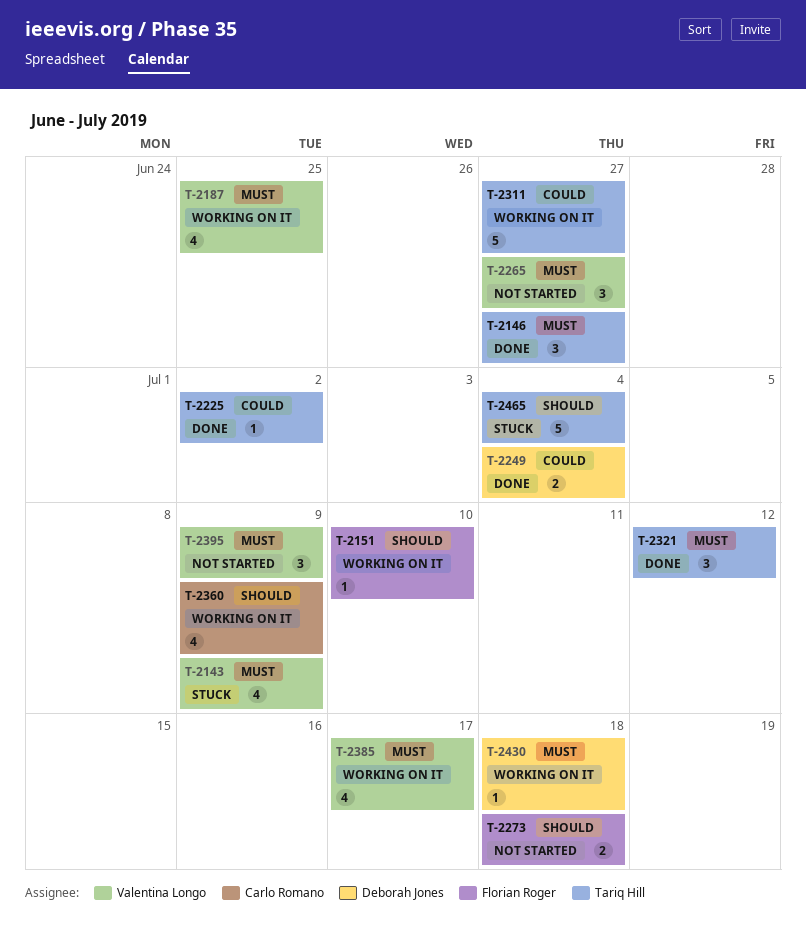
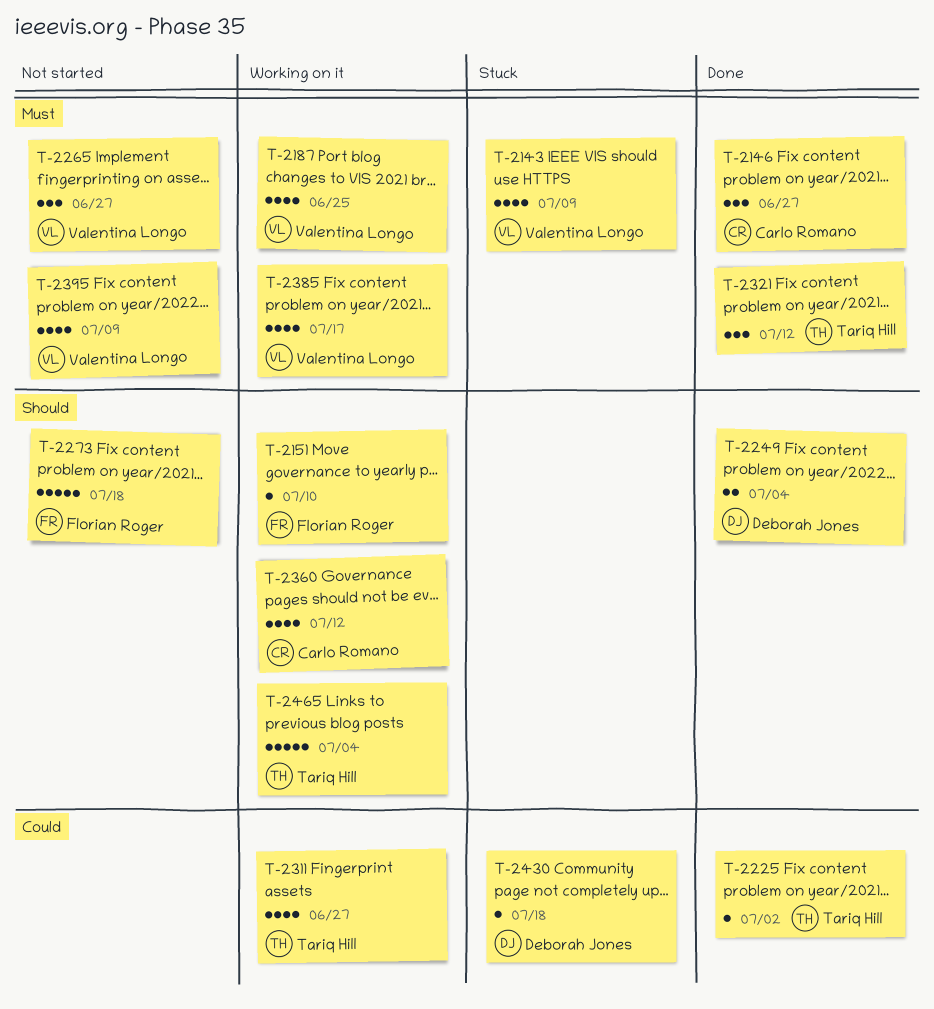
T-2146, owner: Tariq Hill -> Carlo Romano
T-2249, priority: Could -> Should
T-2273, estimate: 2 -> 5
T-2311, estimate: 5 -> 4
T-2360, due: Jul 9 -> Jul 12
T-2395, estimate: 3 -> 4
T-2430, status: Working on it -> Stuck
T-2430, priority: Must -> Could
T-2465, status: Stuck -> Working on it

